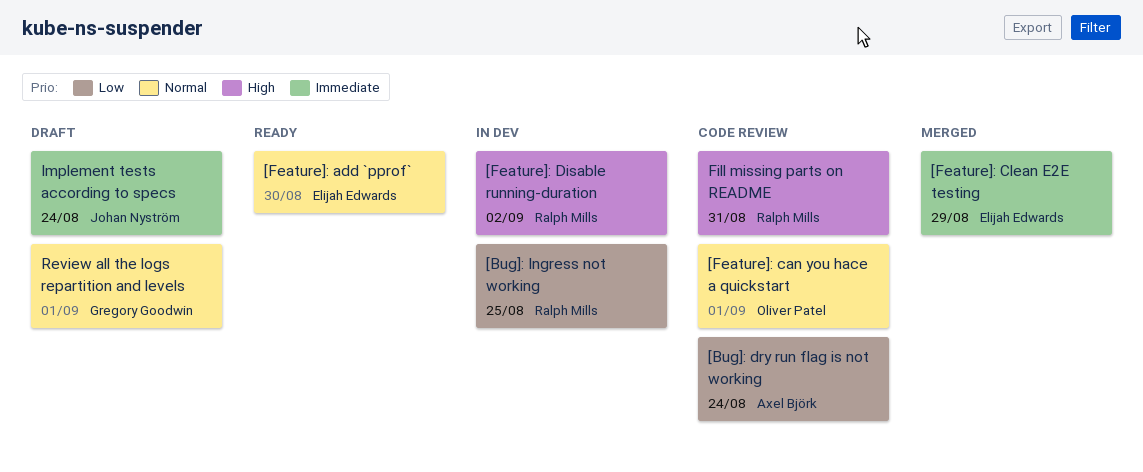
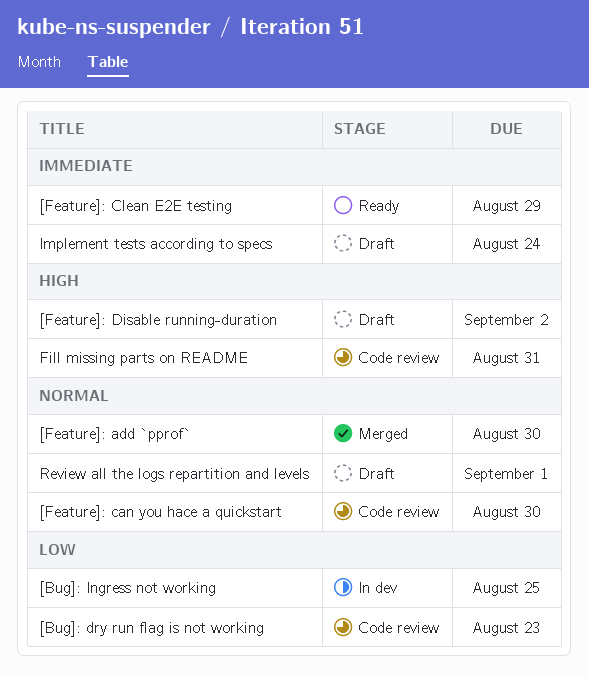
[Bug]: dry run flag is not working, due: Aug 24 -> Aug 23
[Feature]: add `pprof`, status: Ready -> Merged
[Feature]: can you hace a quickstart, due: Sep 1 -> Aug 30
[Feature]: Clean E2E testing, status: Merged -> Ready
[Feature]: Disable running-duration, status: In dev -> Draft

